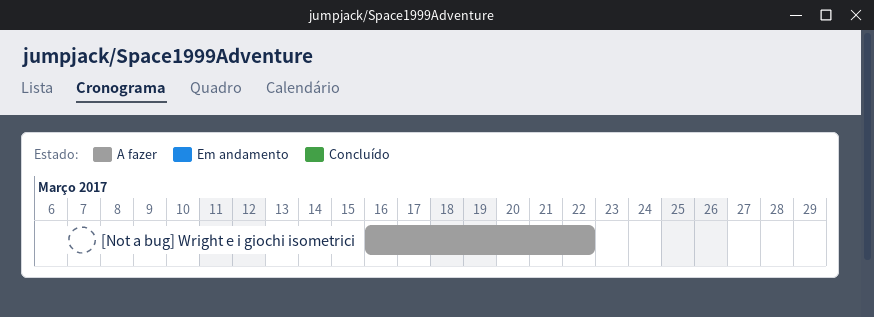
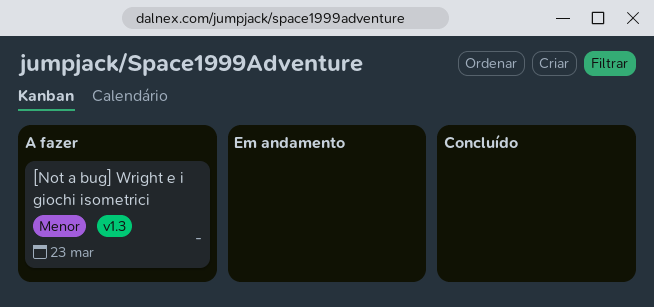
[Not a bug] Wright e i giochi isometrici, due: Mar 22 -> Mar 23

